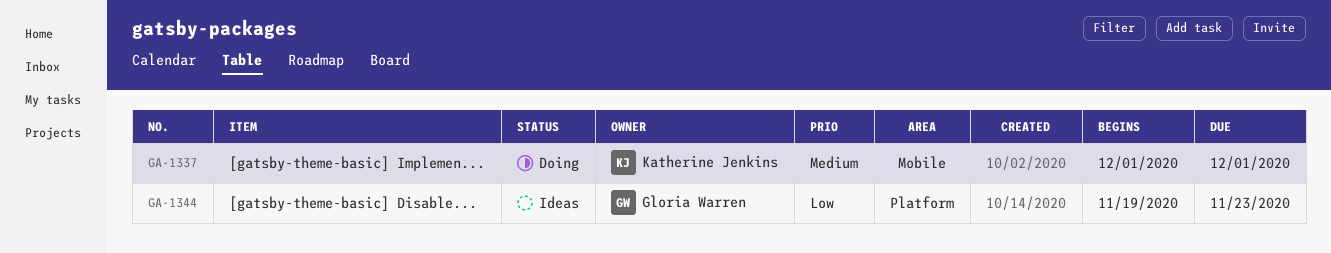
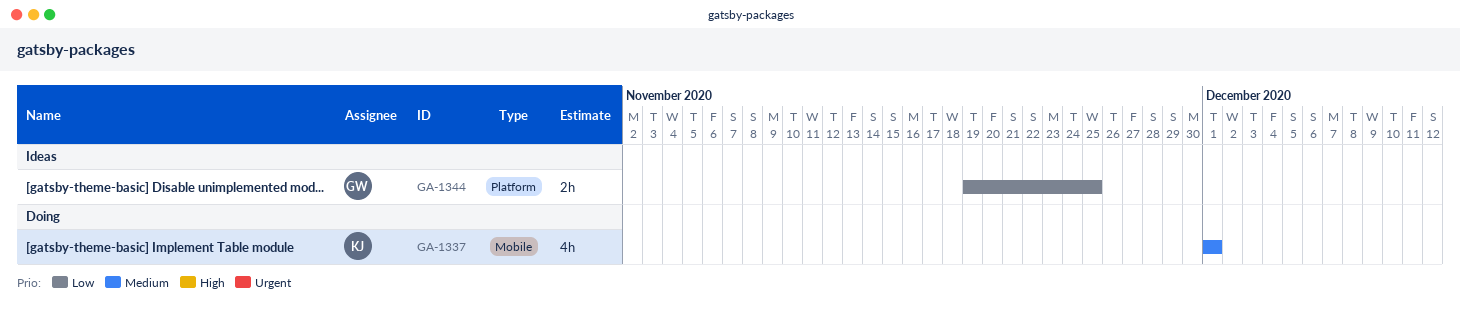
GA-1344, due: Nov 23 -> Nov 25

